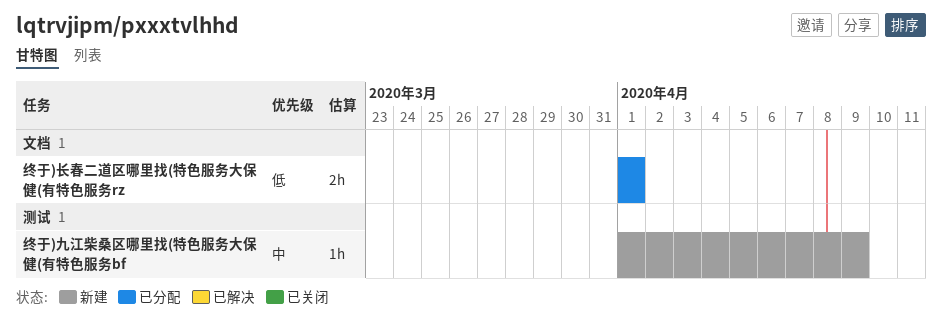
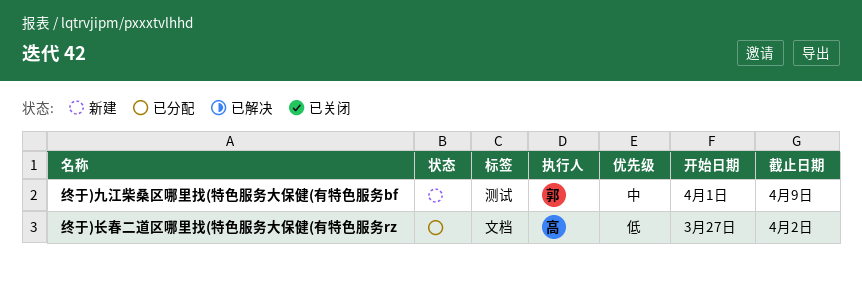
终于)长春二道区哪里找(特色服务大保健(有特色服务rz, start: Apr 1 -> Mar 27
终于)长春二道区哪里找(特色服务大保健(有特色服务rz, due: Apr 1 -> Apr 2

